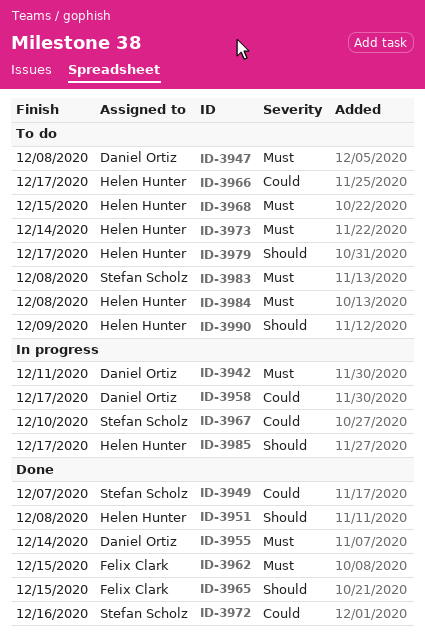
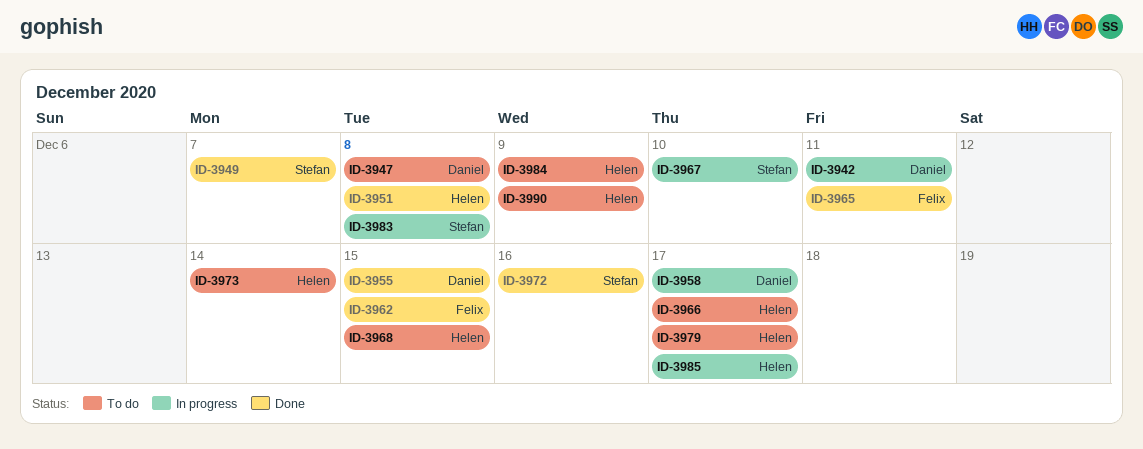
ID-3955, due: Dec 14 -> Dec 15
ID-3965, due: Dec 15 -> Dec 11
ID-3983, status: To do -> In progress
ID-3984, due: Dec 8 -> Dec 9

